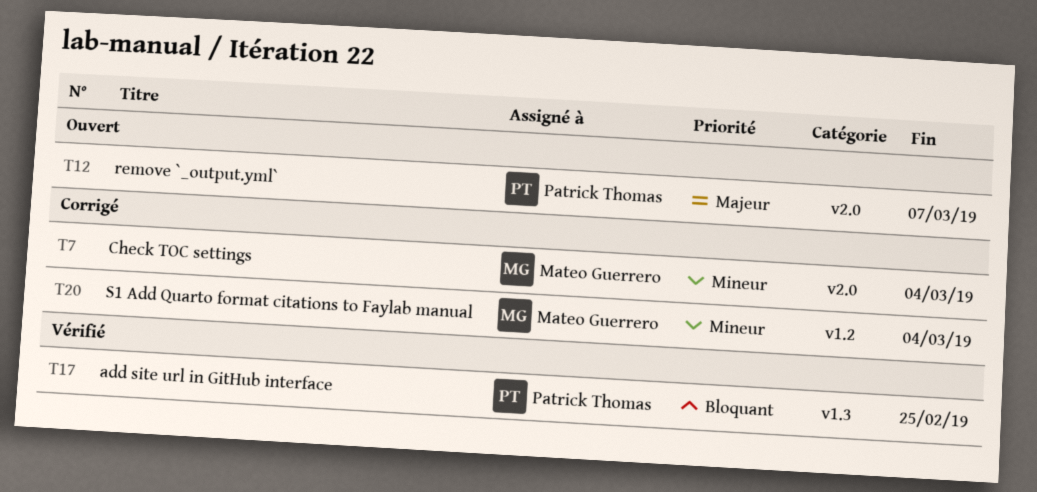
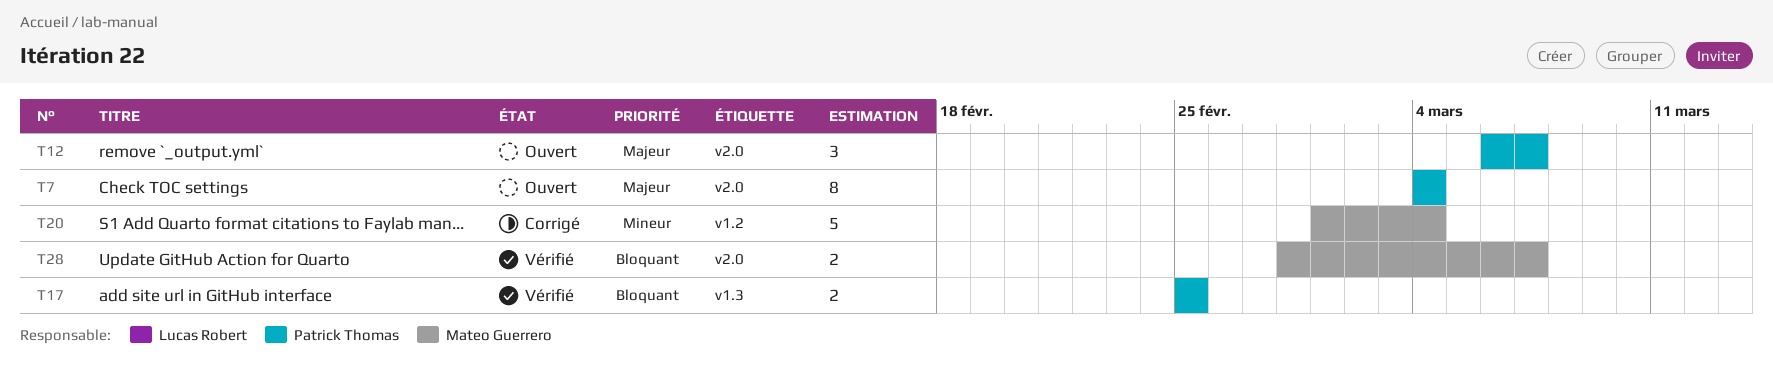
T7, status: Corrigé -> Ouvert
T7, owner: Mateo Guerrero -> Patrick Thomas
T7, priority: Mineur -> Majeur
T28: none -> present

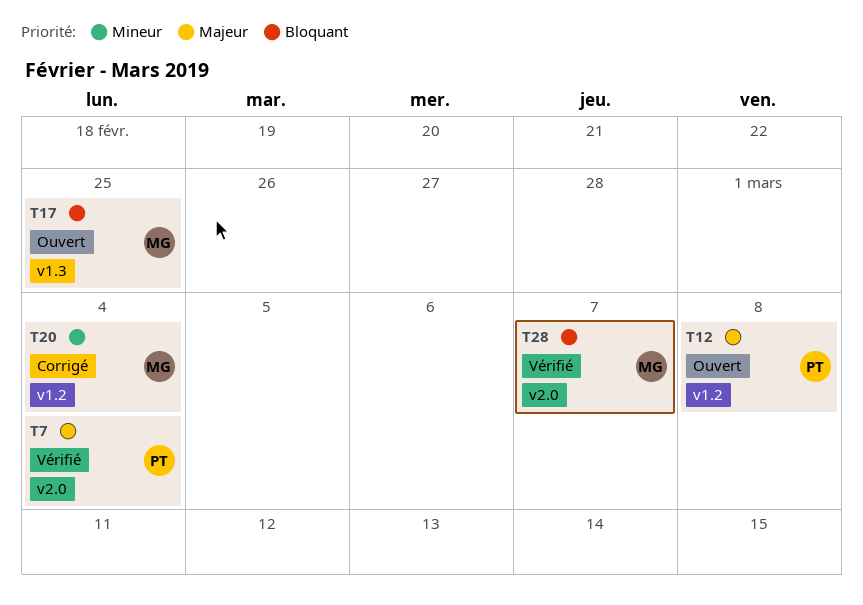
T7, status: Ouvert -> Vérifié
T12, label: v2.0 -> v1.2
T12, due: Mar 7 -> Mar 8
T17, status: Vérifié -> Ouvert
T17, owner: Patrick Thomas -> Mateo Guerrero

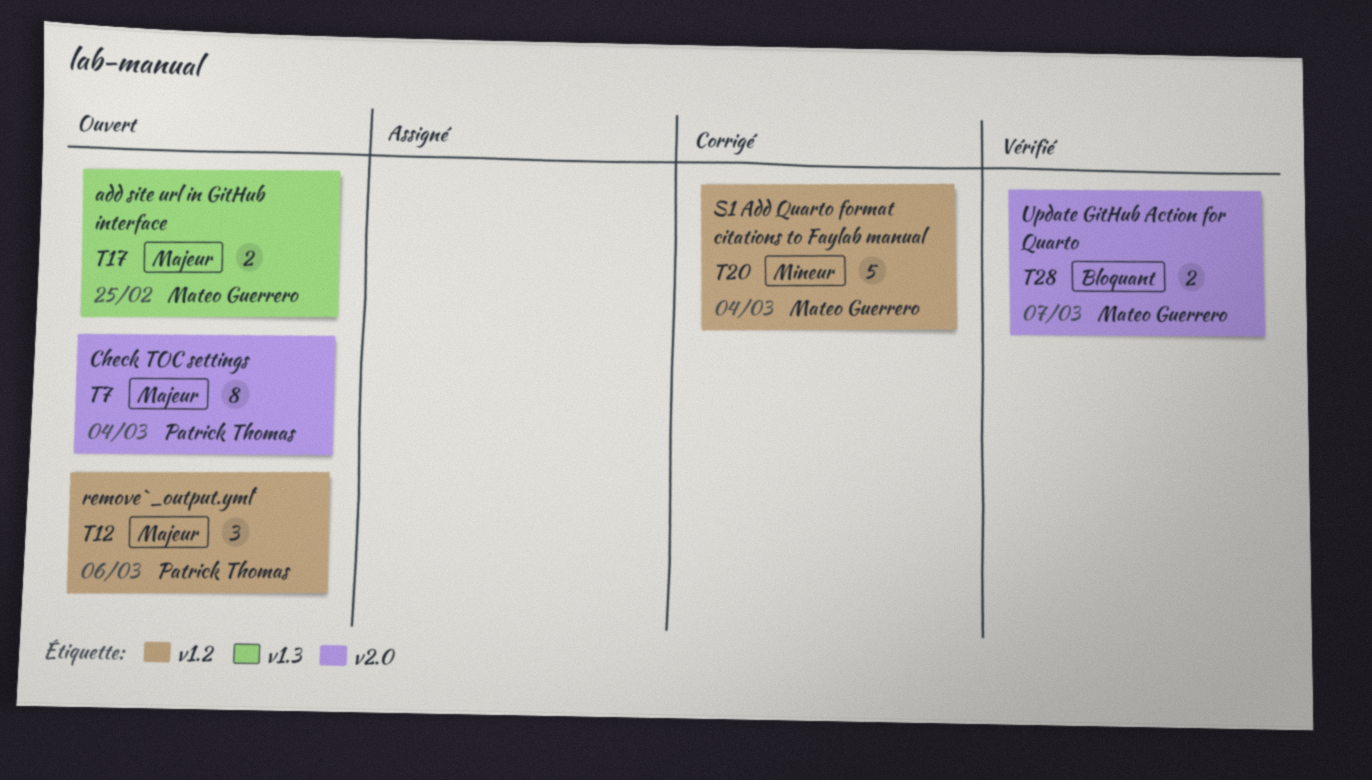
T7, status: Vérifié -> Ouvert
T12, due: Mar 8 -> Mar 6
T17, priority: Bloquant -> Majeur

